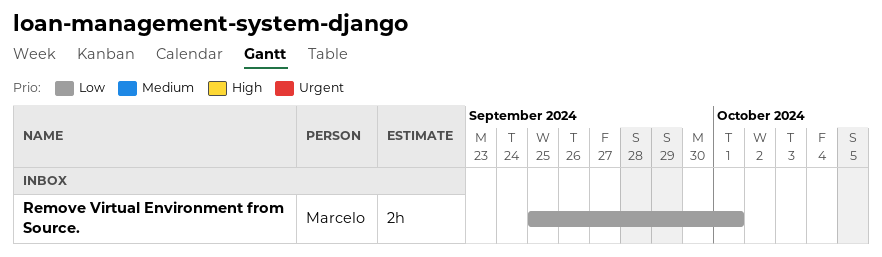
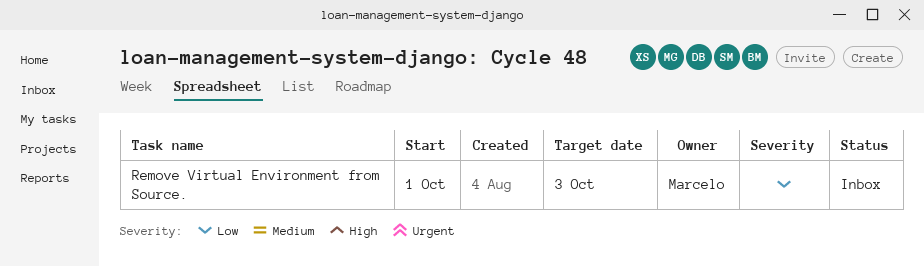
Remove Virtual Environment from Source., start: Sep 25 -> Oct 1
Remove Virtual Environment from Source., due: Oct 1 -> Oct 3

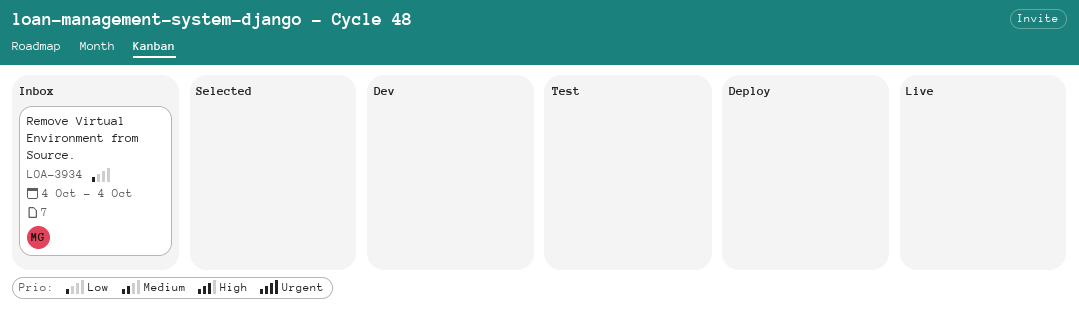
Remove Virtual Environment from Source., start: Oct 1 -> Oct 4
Remove Virtual Environment from Source., due: Oct 3 -> Oct 4

